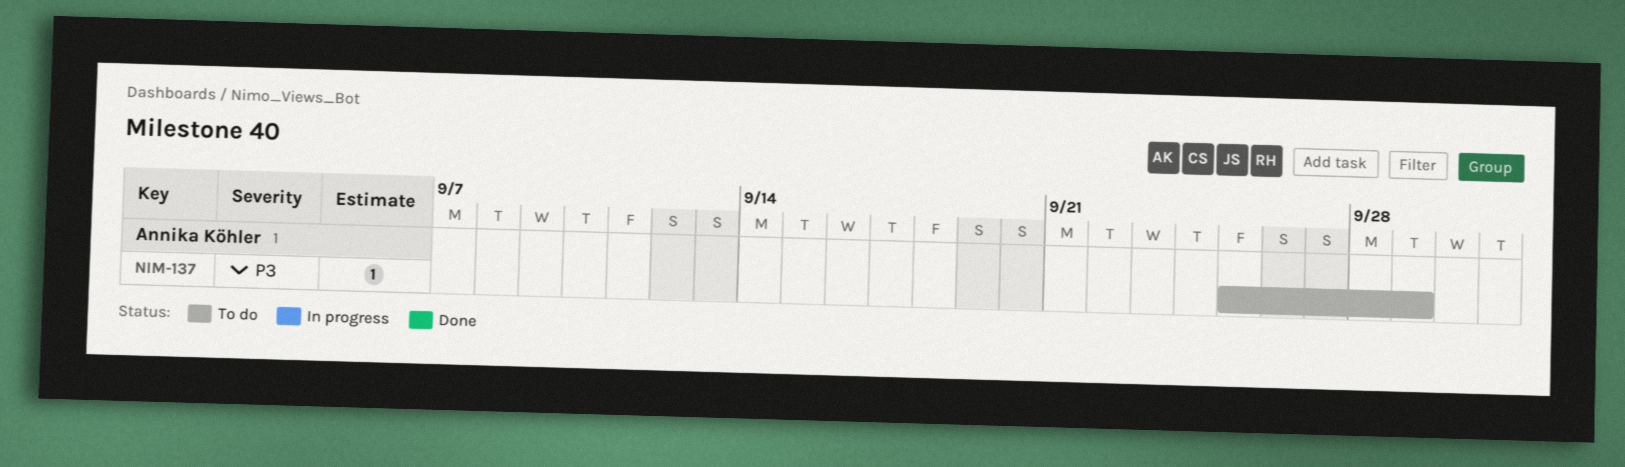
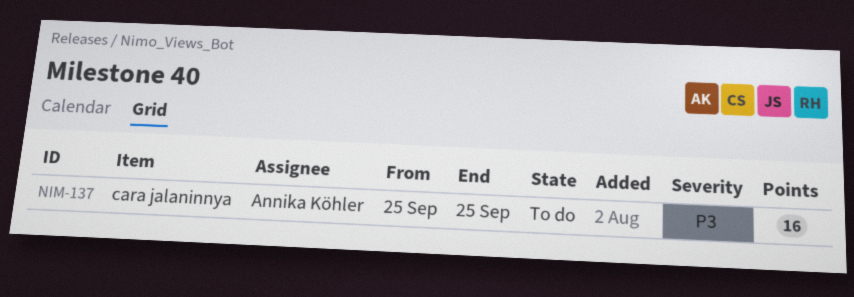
NIM-137, estimate: 1 -> 16
NIM-137, due: Sep 29 -> Sep 25

